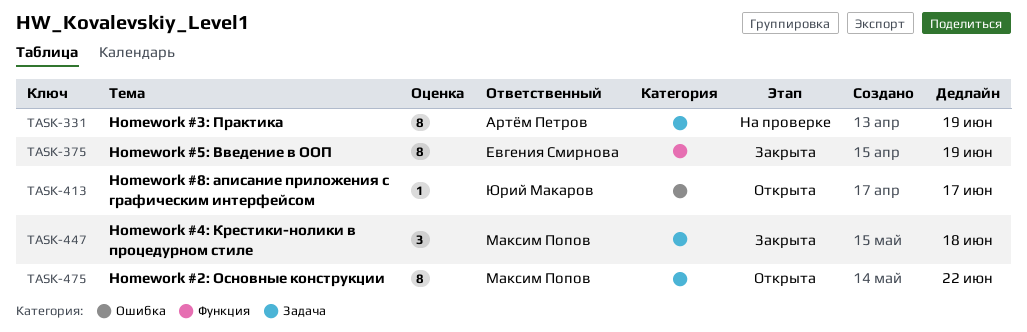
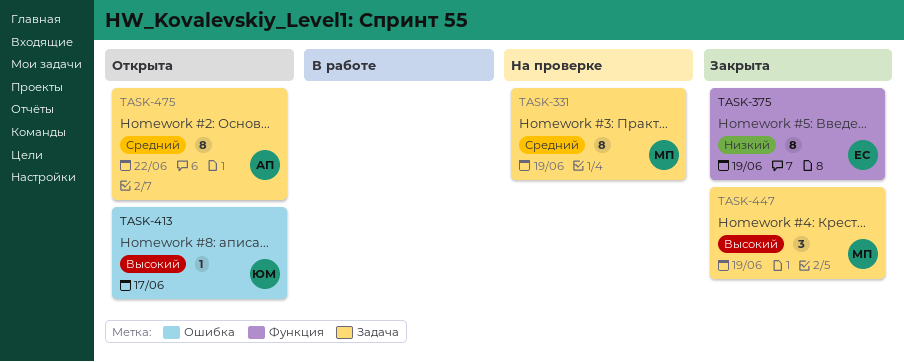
TASK-331, owner: Артём Петров -> Максим Попов
TASK-447, due: Jun 18 -> Jun 19
TASK-475, owner: Максим Попов -> Артём Петров

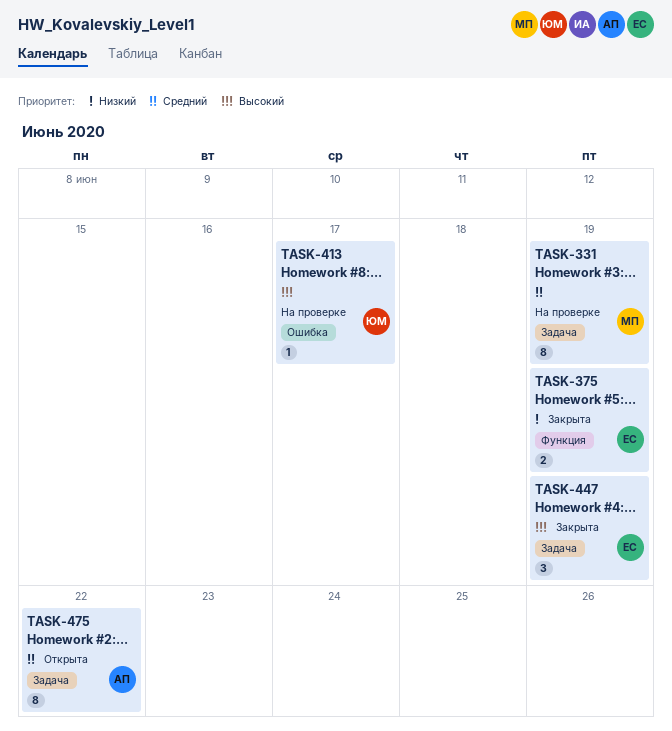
TASK-375, estimate: 8 -> 2
TASK-413, status: Открыта -> На проверке
TASK-447, owner: МП -> ЕС

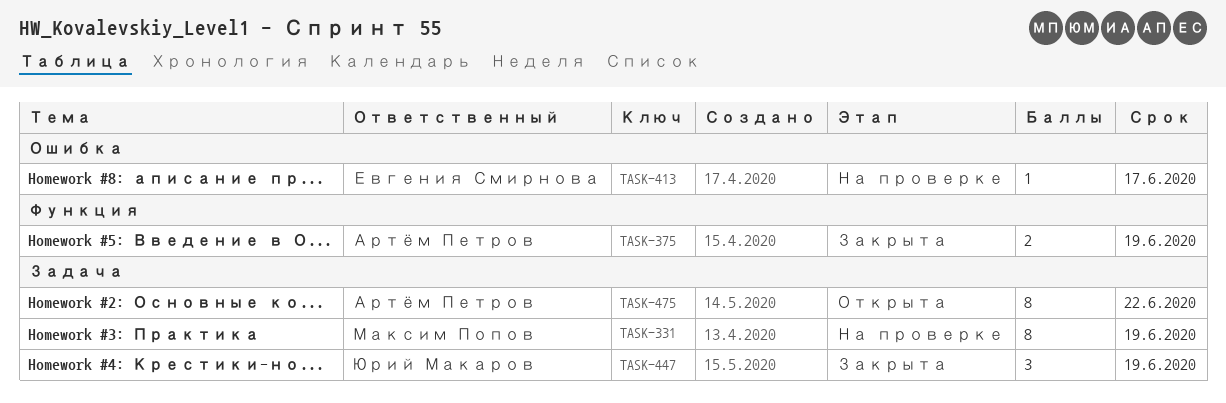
TASK-375, owner: Евгения Смирнова -> Артём Петров
TASK-413, owner: Юрий Макаров -> Евгения Смирнова
TASK-447, owner: Евгения Смирнова -> Юрий Макаров

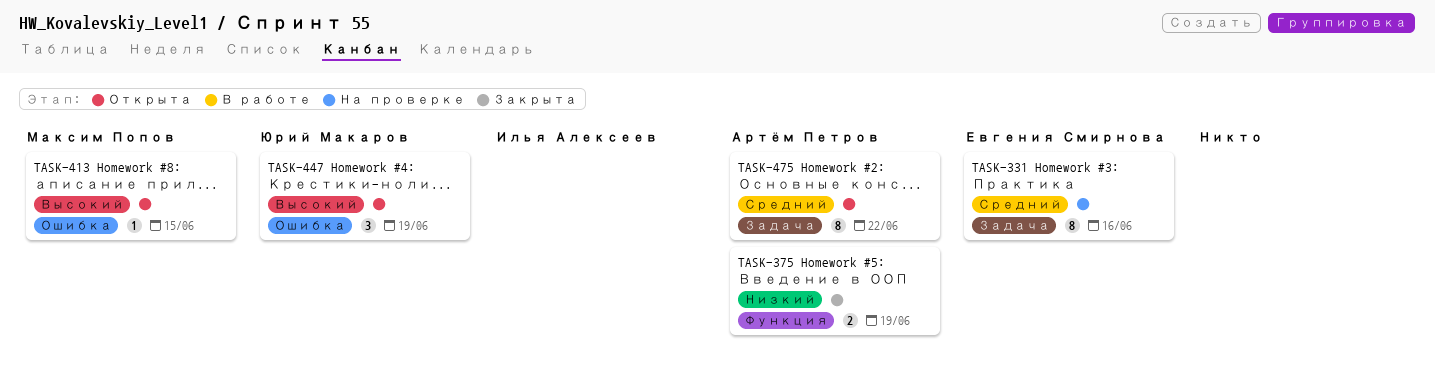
TASK-331, owner: Максим Попов -> Евгения Смирнова
TASK-331, due: Jun 19 -> Jun 16
TASK-413, status: На проверке -> Открыта
TASK-413, owner: Евгения Смирнова -> Максим Попов
TASK-413, due: Jun 17 -> Jun 15
TASK-447, status: Закрыта -> Открыта
TASK-447, label: Задача -> Ошибка

